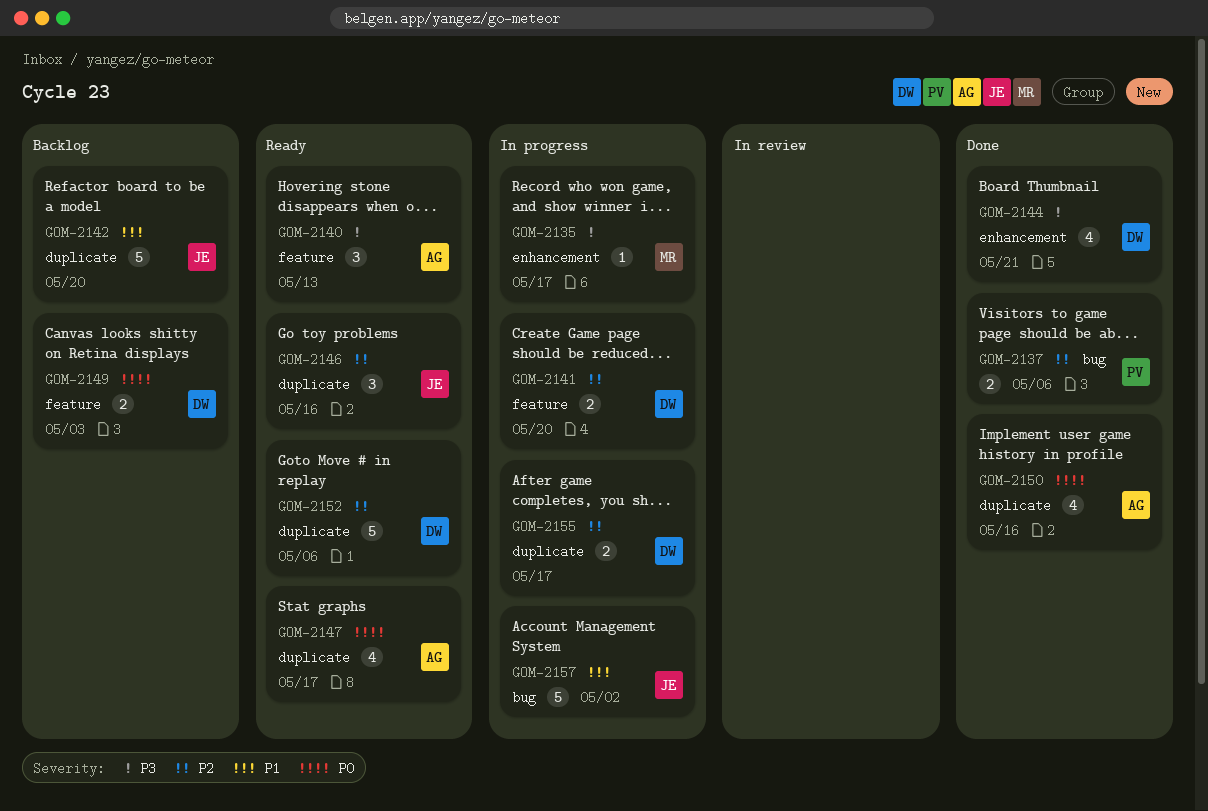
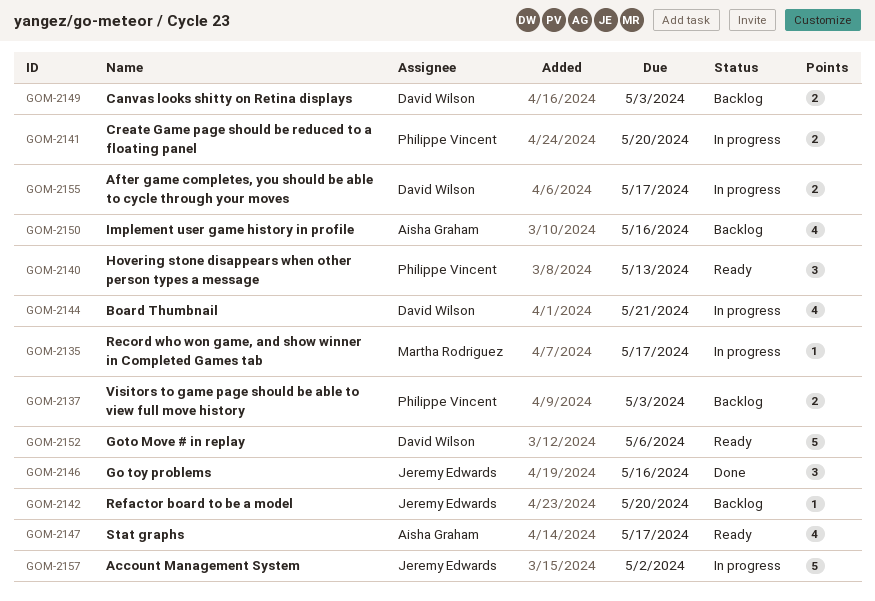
GOM-2137, status: Done -> Backlog
GOM-2137, due: May 6 -> May 3
GOM-2140, owner: Aisha Graham -> Philippe Vincent
GOM-2141, owner: David Wilson -> Philippe Vincent
GOM-2142, estimate: 5 -> 1
GOM-2144, status: Done -> In progress
GOM-2146, status: Ready -> Done
GOM-2150, status: Done -> Backlog

